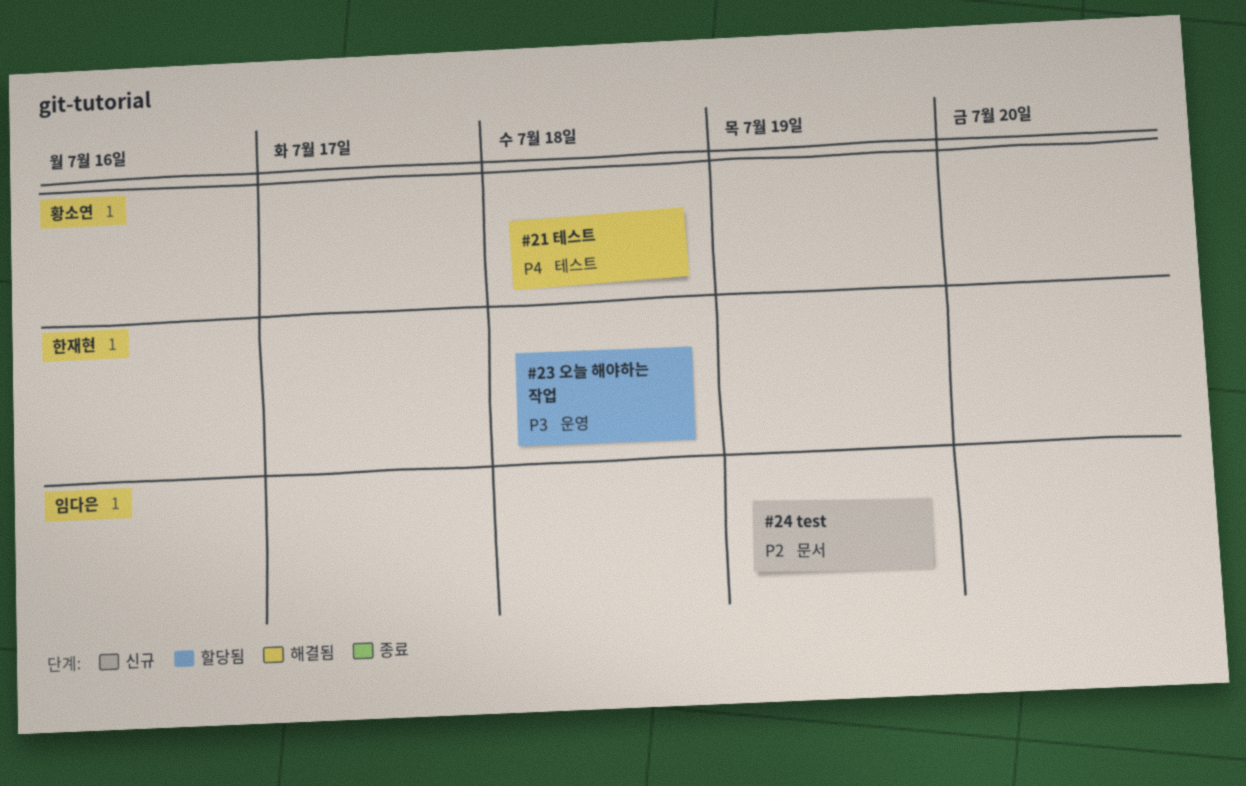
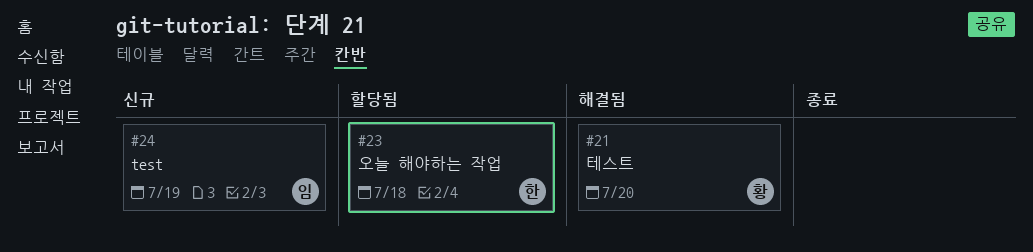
#21, due: Jul 18 -> Jul 20

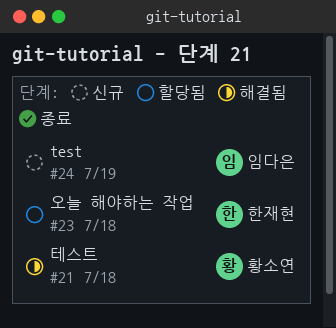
#21, due: Jul 20 -> Jul 18

